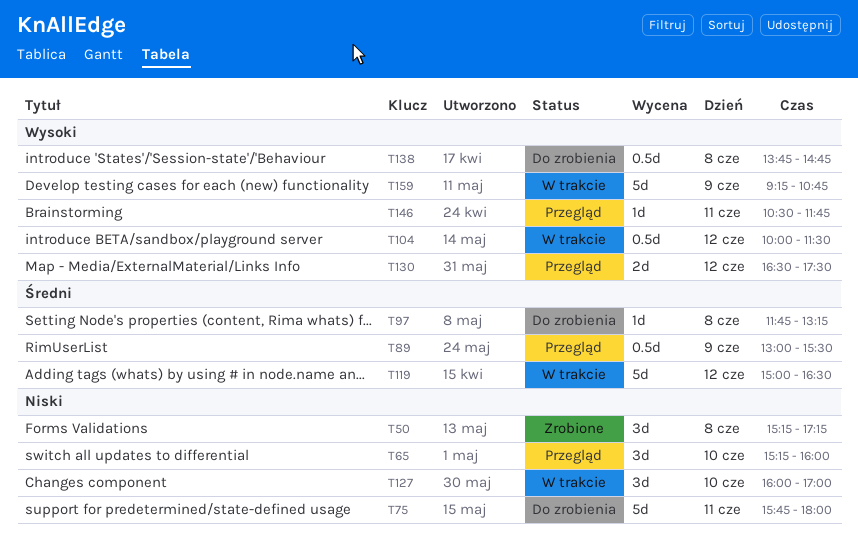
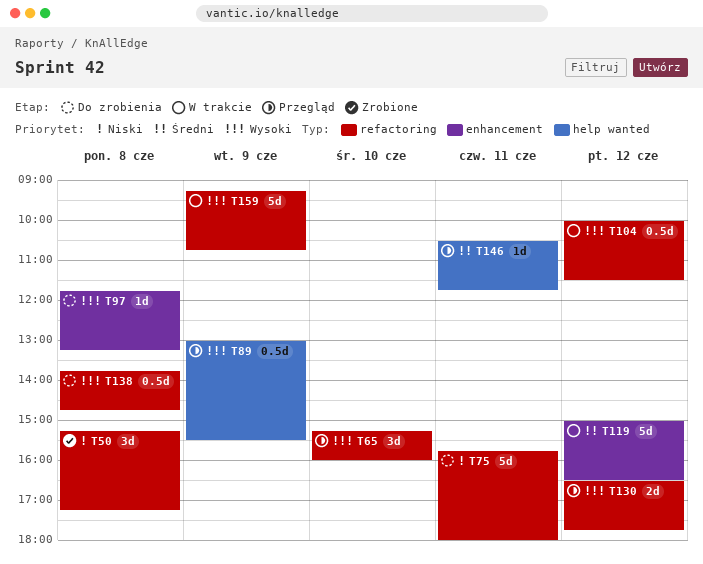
T65, priority: Niski -> Wysoki
T89, priority: Średni -> Wysoki
T97, priority: Średni -> Wysoki
T127: present -> none
T130, ends: 17:30 -> 17:45
T146, priority: Wysoki -> Średni

